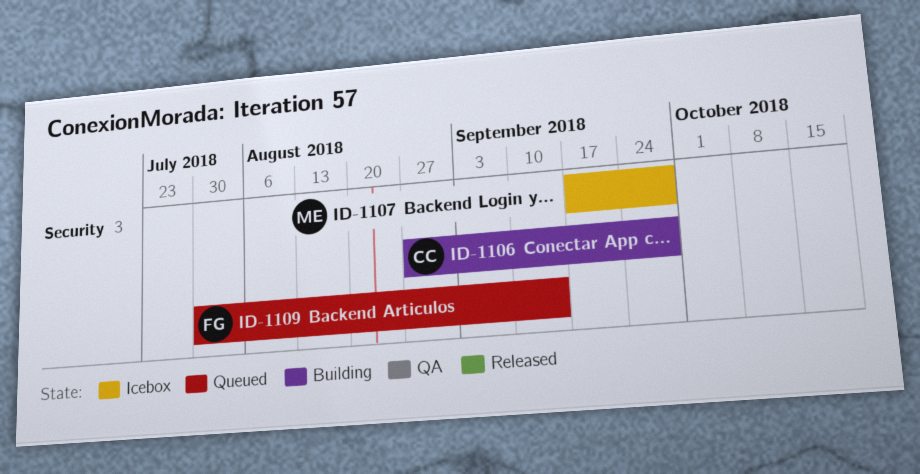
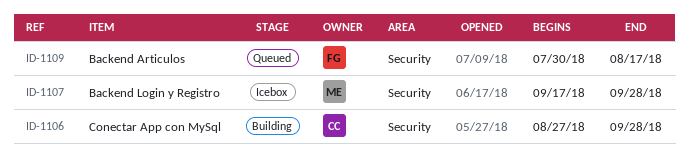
ID-1109, due: Sep 14 -> Aug 17

